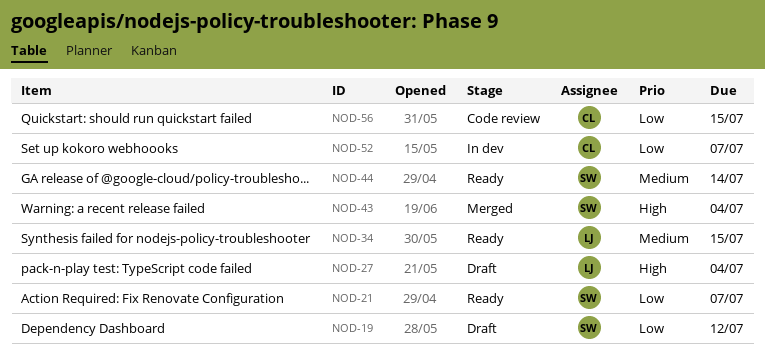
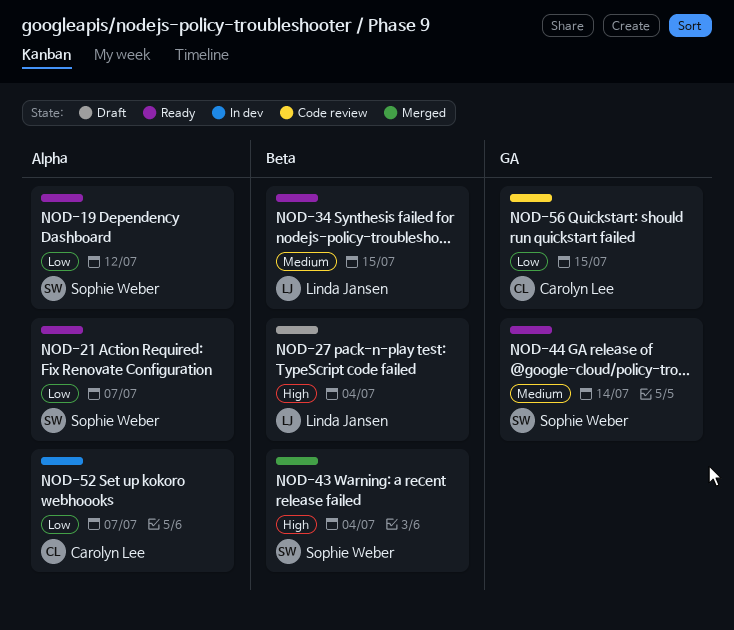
NOD-19, status: Draft -> Ready

